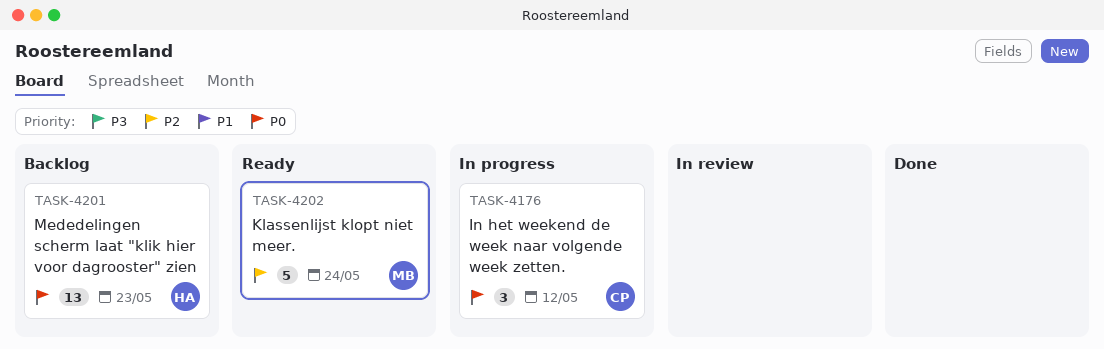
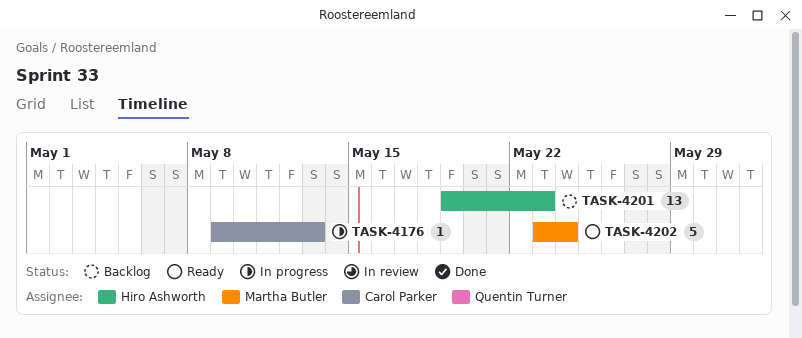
TASK-4176, estimate: 3 -> 1
TASK-4176, due: May 12 -> May 13

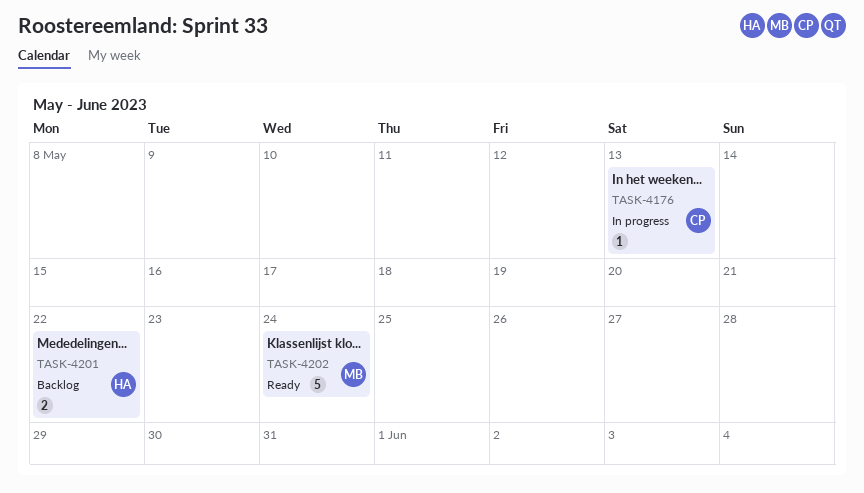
TASK-4201, estimate: 13 -> 2
TASK-4201, due: May 23 -> May 22

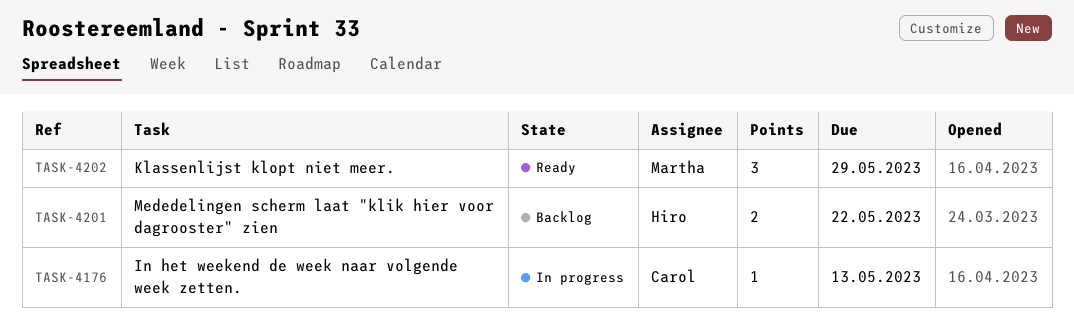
TASK-4202, estimate: 5 -> 3
TASK-4202, due: May 24 -> May 29

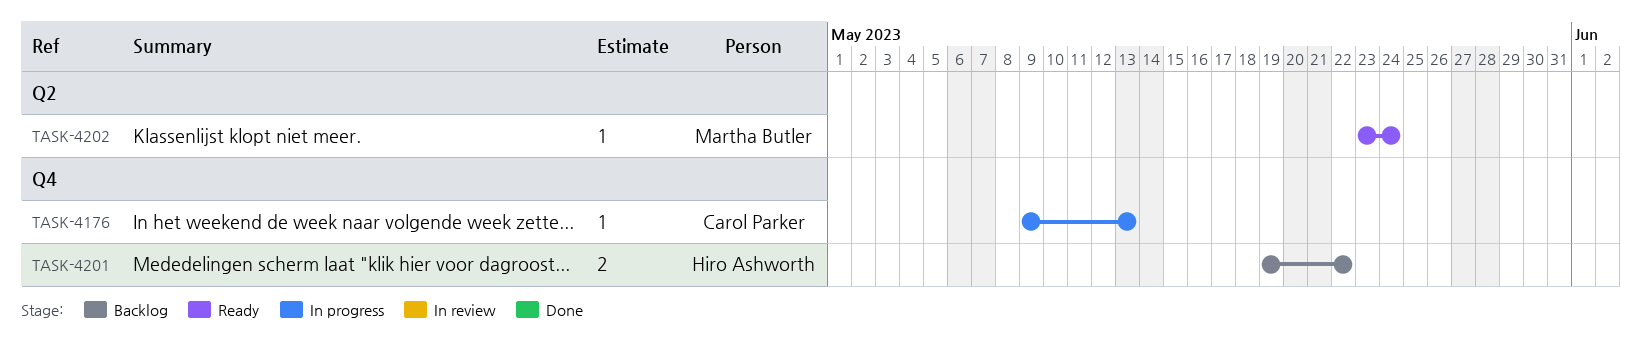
TASK-4202, estimate: 3 -> 1
TASK-4202, due: May 29 -> May 24

